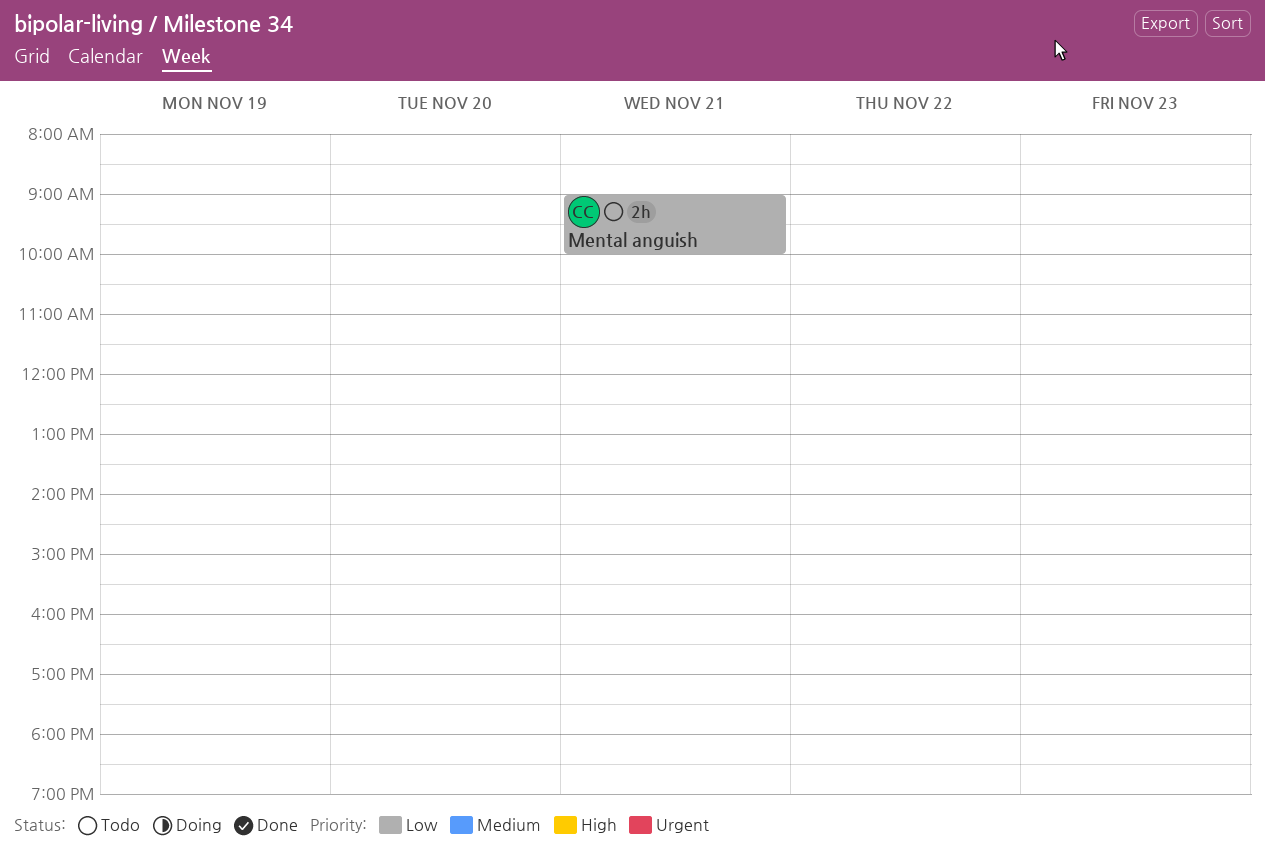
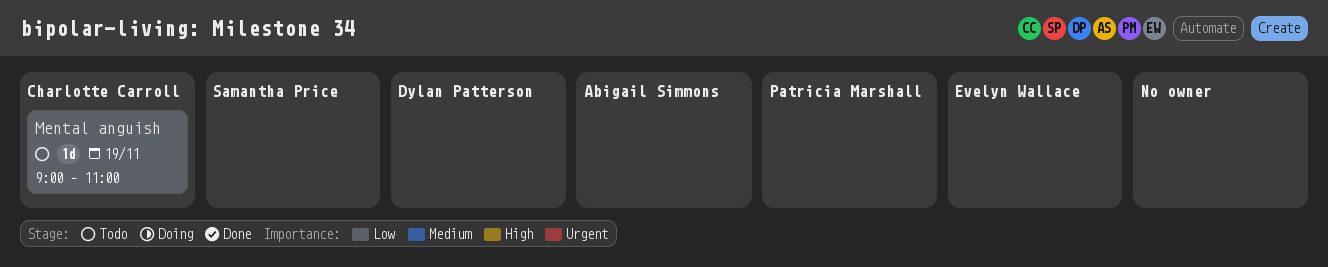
Mental anguish, estimate: 2h -> 1d
Mental anguish, day: Nov 21 -> Nov 19
Mental anguish, ends: 10:00 -> 11:00

